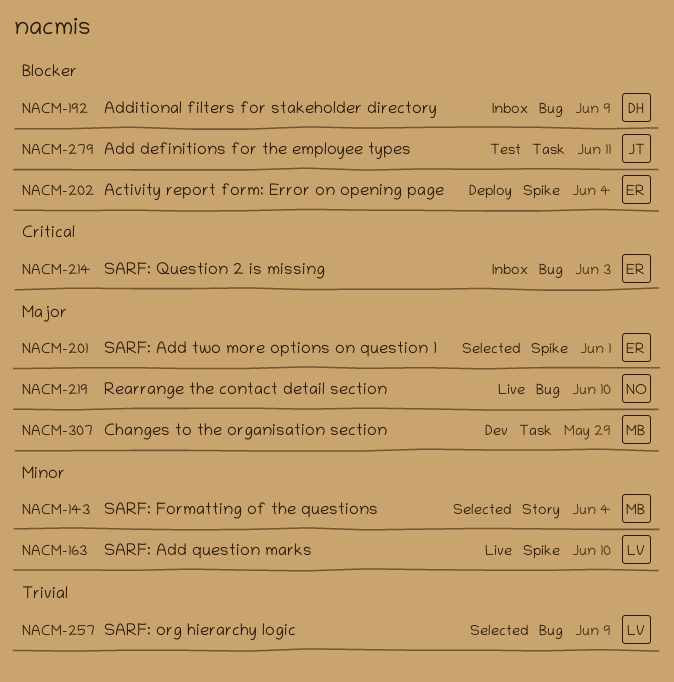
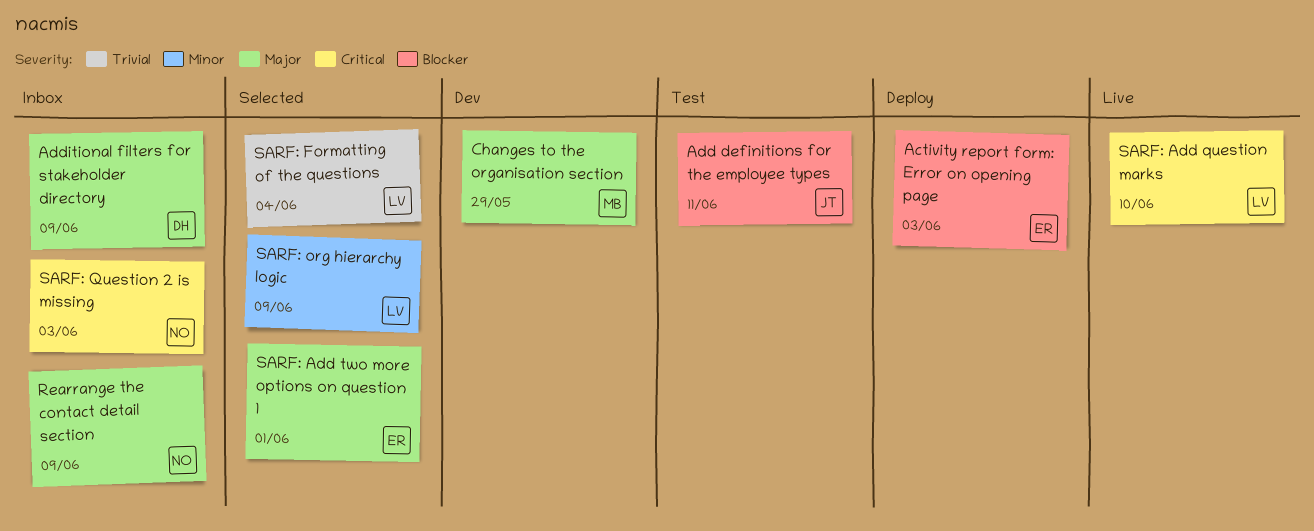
Activity report form: Error on opening page, due: Jun 4 -> Jun 3
Additional filters for stakeholder directory, priority: Blocker -> Major
Rearrange the contact detail section, status: Live -> Inbox
Rearrange the contact detail section, due: Jun 10 -> Jun 9
SARF: Add question marks, priority: Minor -> Critical
SARF: Formatting of the questions, owner: MB -> LV
SARF: Formatting of the questions, priority: Minor -> Trivial
SARF: org hierarchy logic, priority: Trivial -> Minor
SARF: Question 2 is missing, owner: ER -> NO

